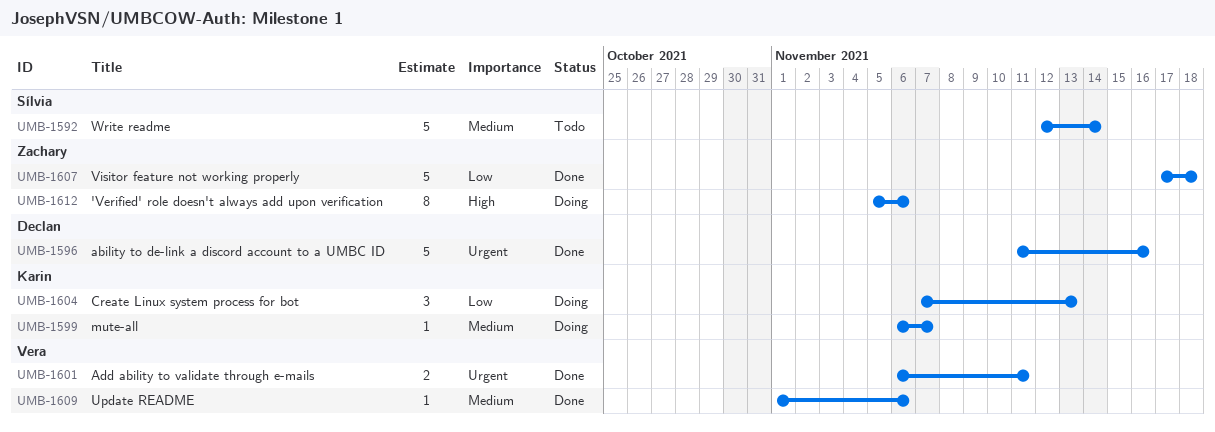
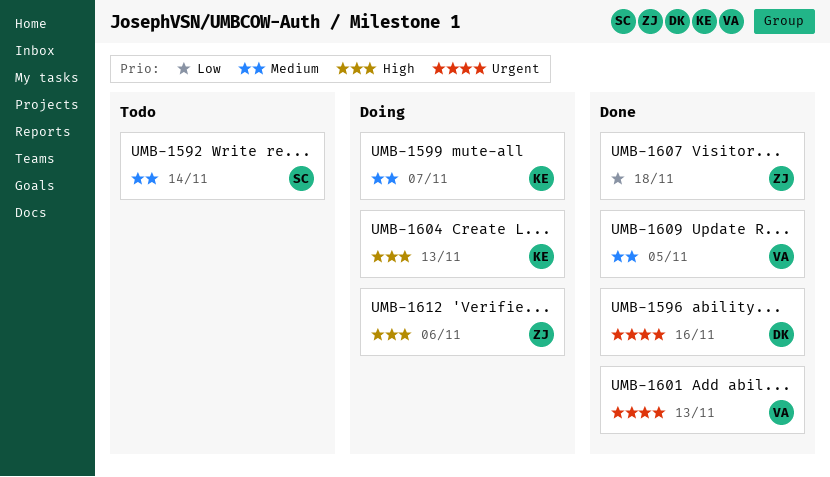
UMB-1601, due: Nov 11 -> Nov 13
UMB-1604, priority: Low -> High
UMB-1609, due: Nov 6 -> Nov 5

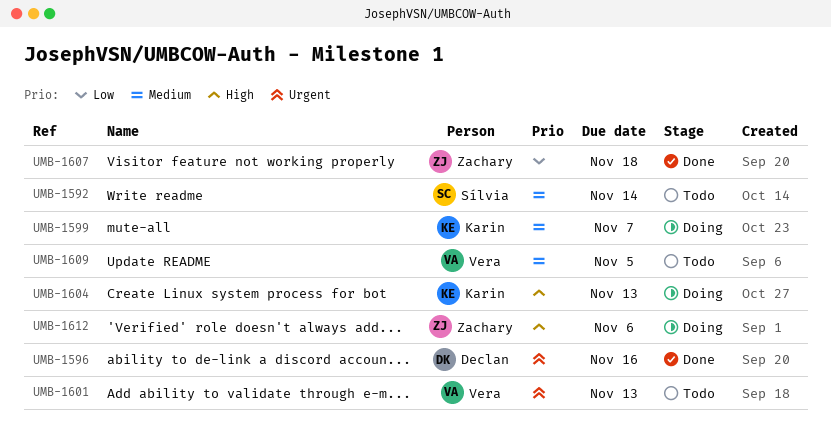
UMB-1601, status: Done -> Todo
UMB-1609, status: Done -> Todo

